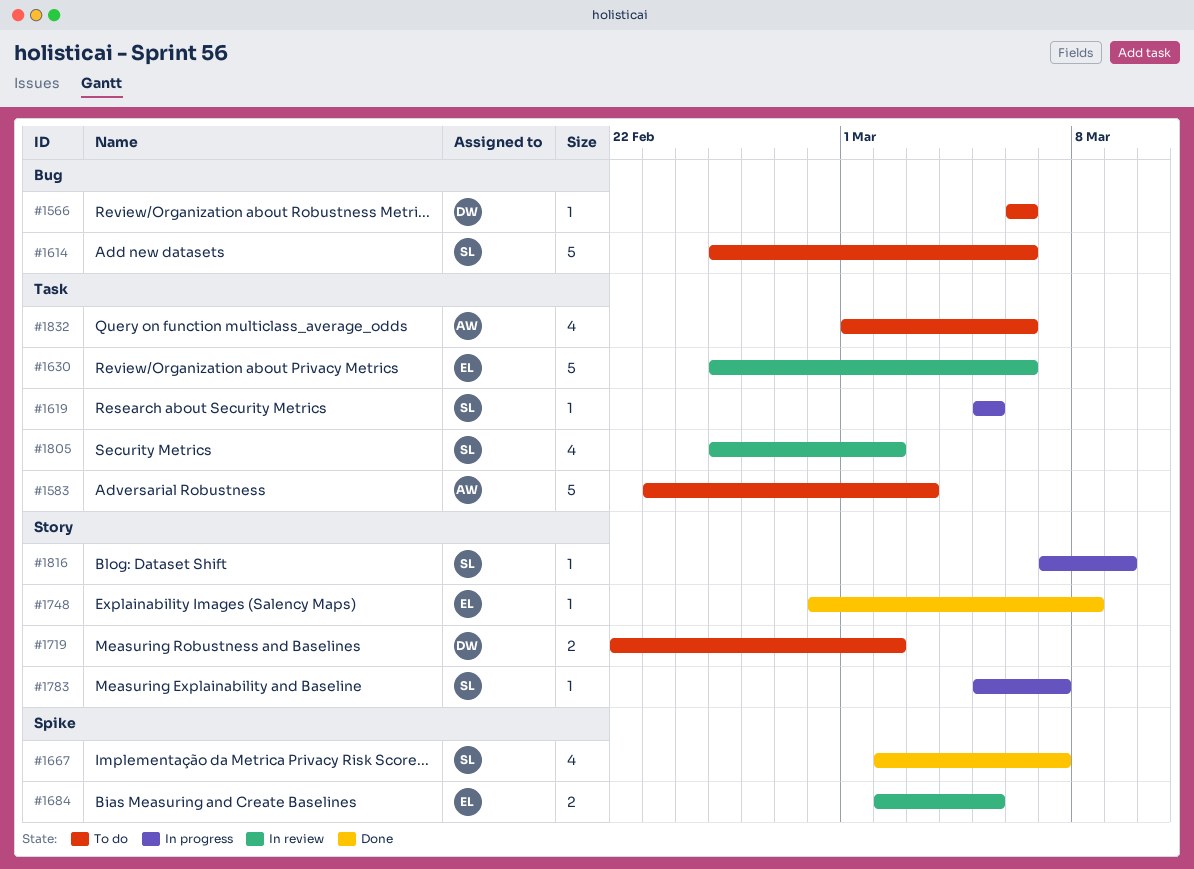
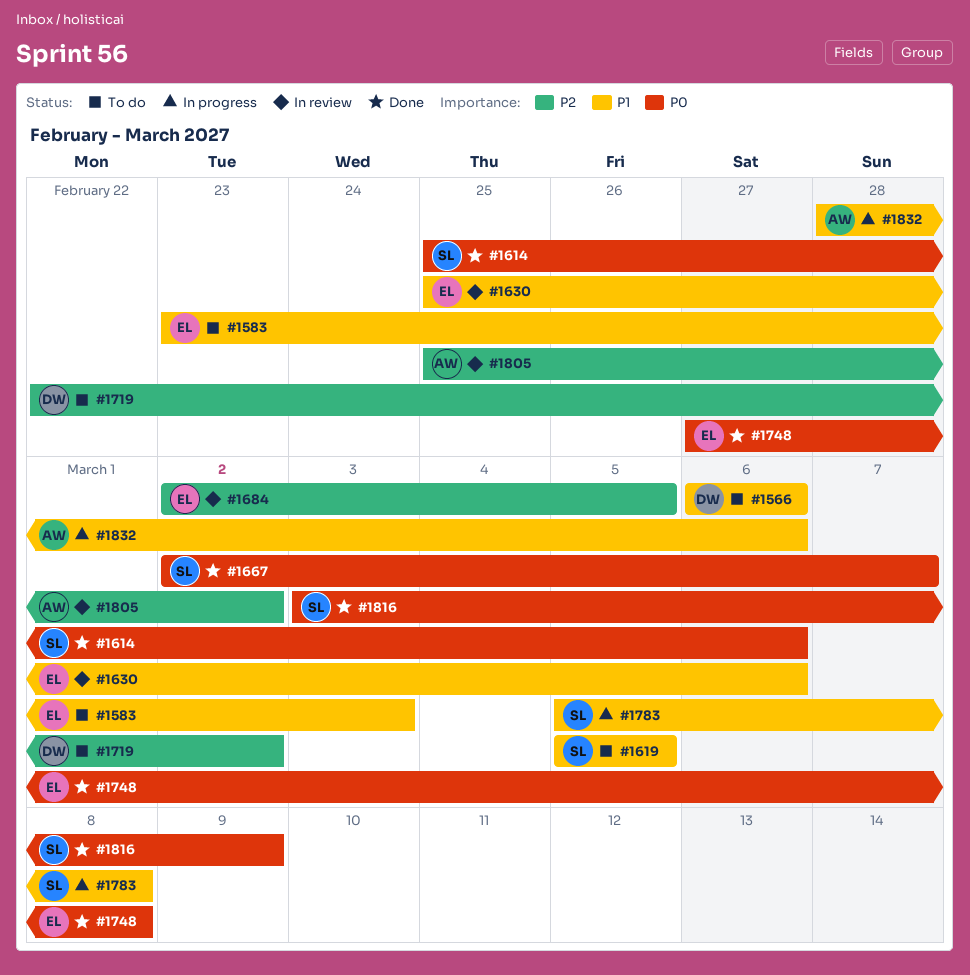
#1583, owner: AW -> EL
#1614, status: To do -> Done
#1619, status: In progress -> To do
#1748, start: Feb 28 -> Feb 27
#1783, due: Mar 7 -> Mar 8
#1805, owner: SL -> AW
#1816, status: In progress -> Done
#1816, start: Mar 7 -> Mar 3
#1832, status: To do -> In progress
#1832, start: Mar 1 -> Feb 28

